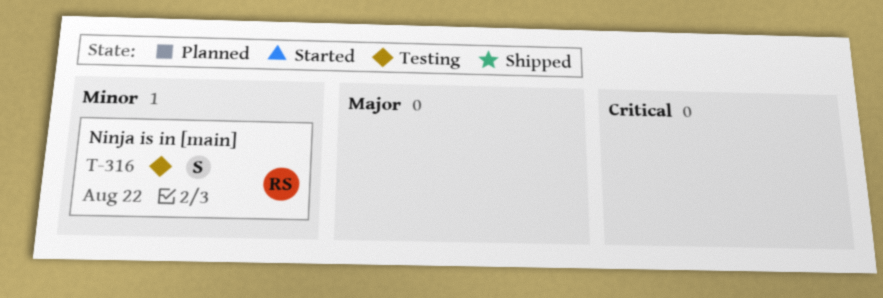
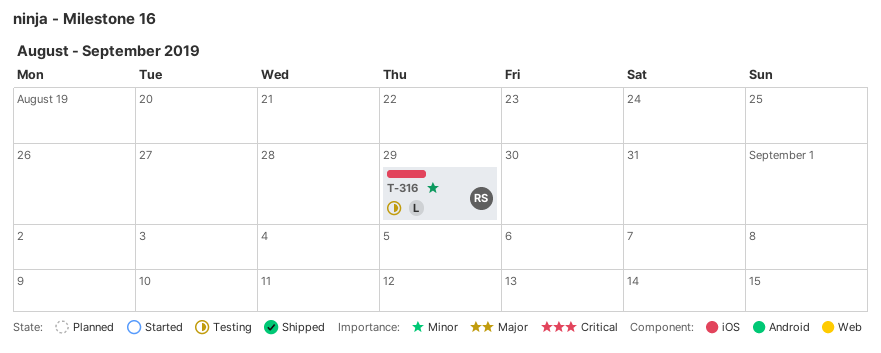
T-316, estimate: S -> L
T-316, due: Aug 22 -> Aug 29

